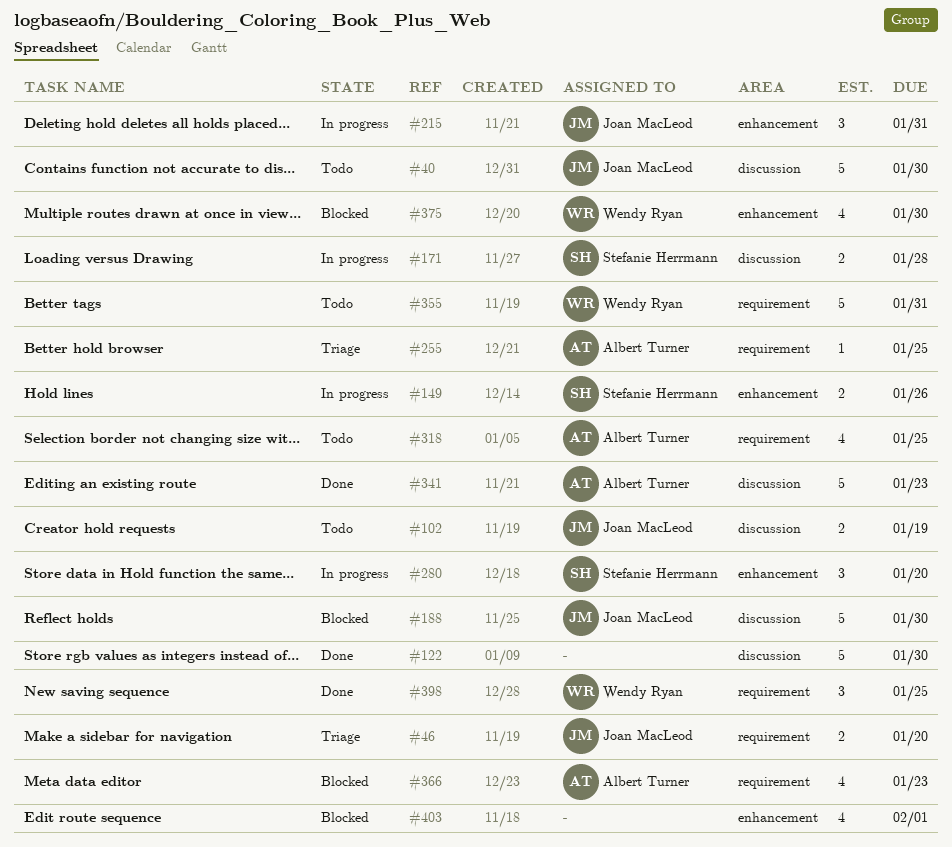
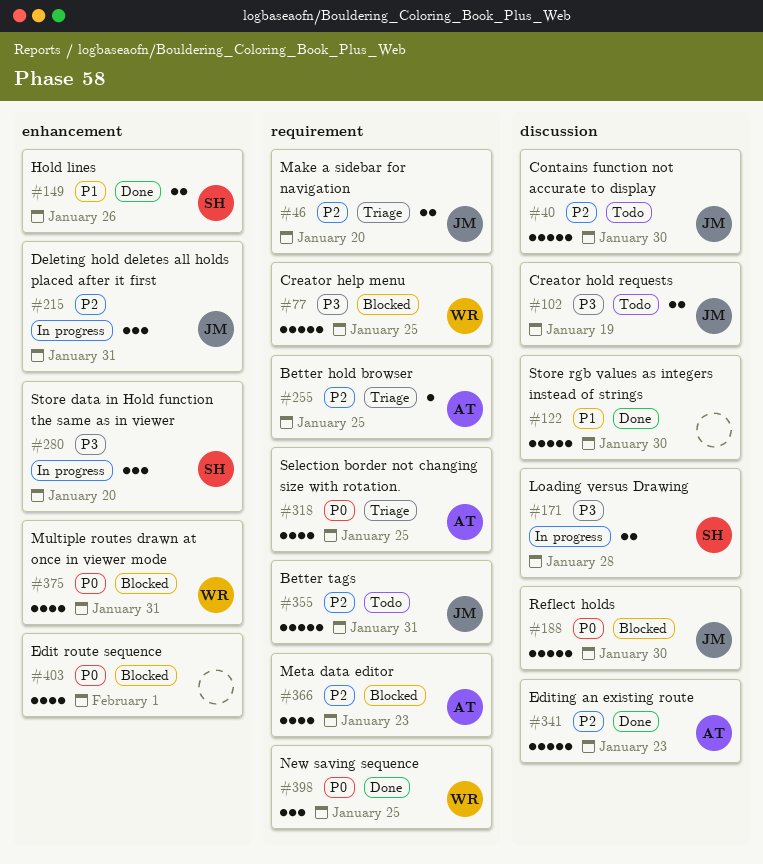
#77: none -> present
#149, status: In progress -> Done
#318, status: Todo -> Triage
#355, owner: Wendy Ryan -> Joan MacLeod
#375, due: Jan 30 -> Jan 31

